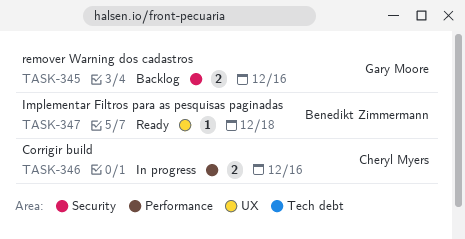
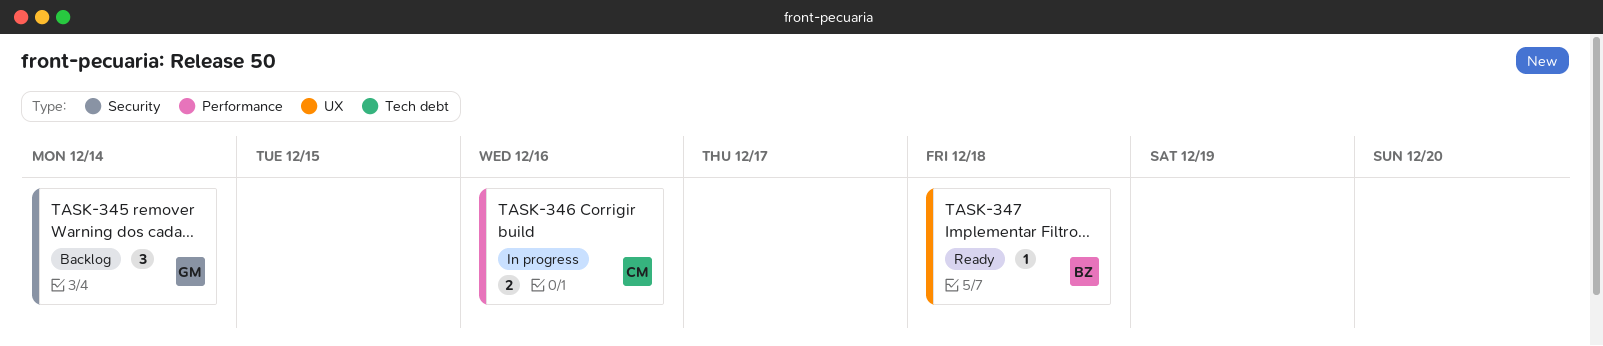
TASK-345, estimate: 2 -> 3
TASK-345, due: Dec 16 -> Dec 14

